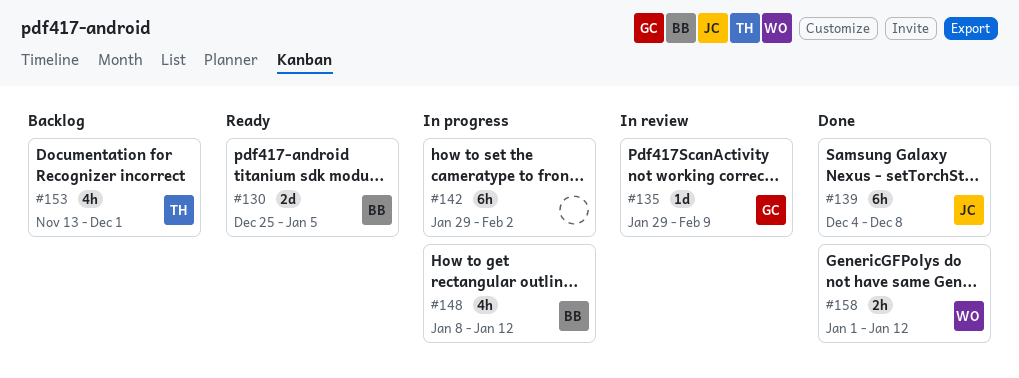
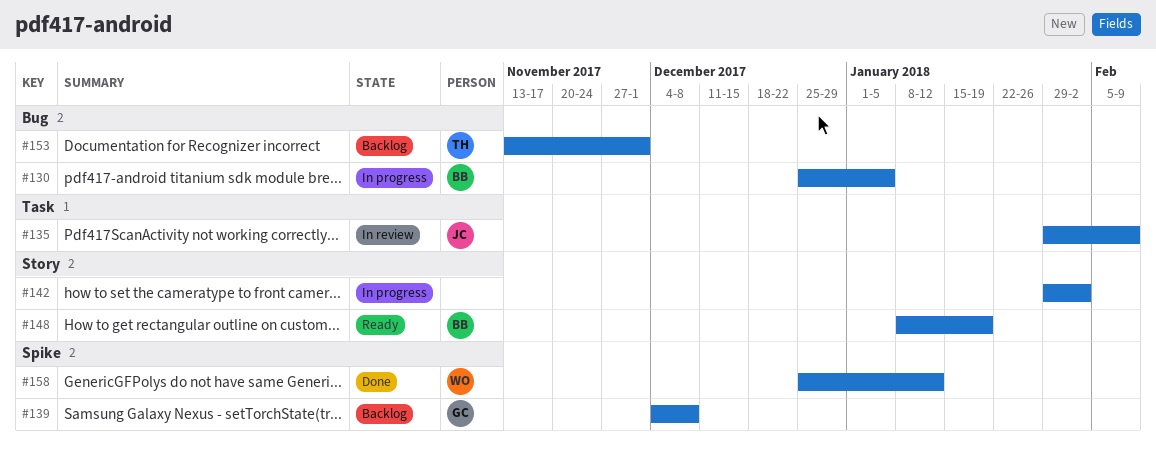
#130, status: Ready -> In progress
#135, owner: GC -> JC
#139, status: Done -> Backlog
#139, owner: JC -> GC
#148, status: In progress -> Ready
#148, due: Jan 12 -> Jan 19
#158, start: Jan 1 -> Dec 25

